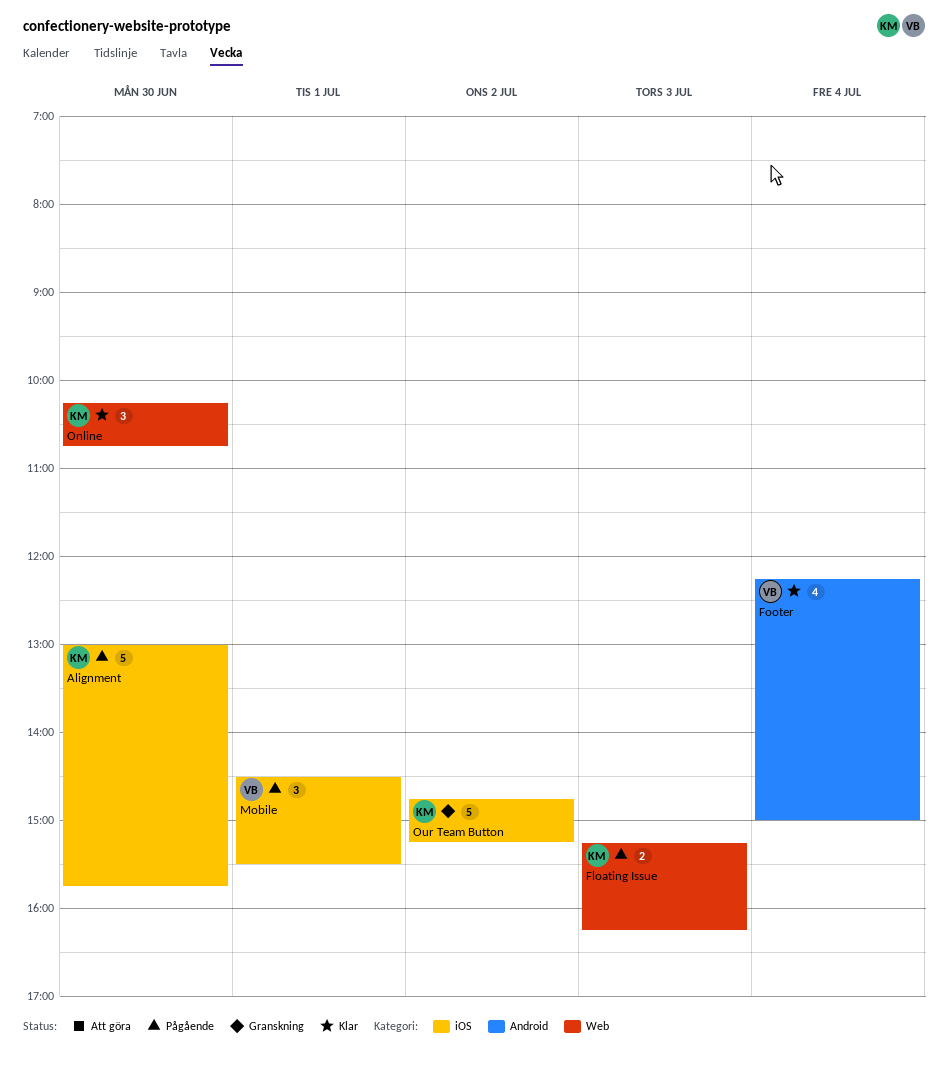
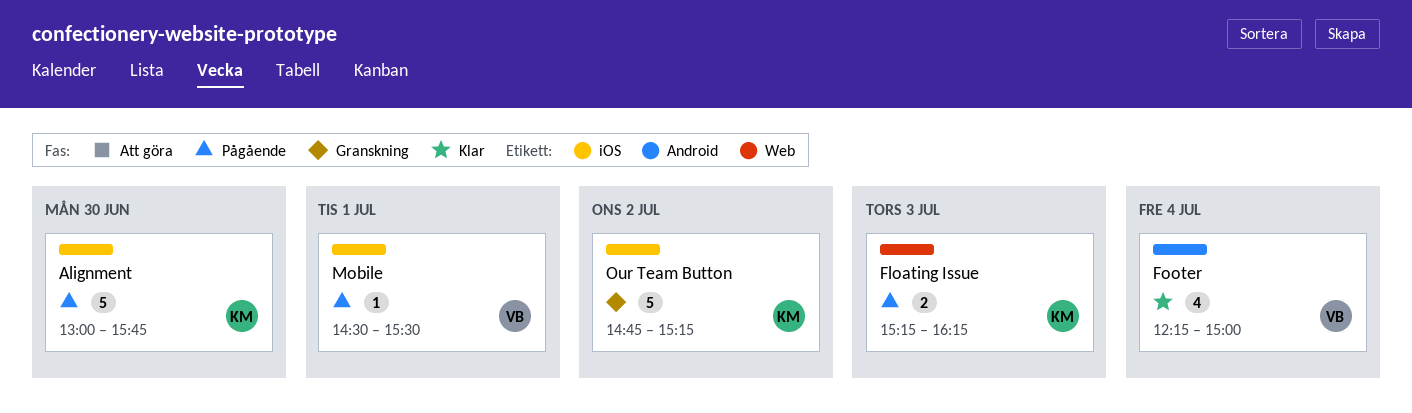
Mobile, estimate: 3 -> 1
Online: present -> none

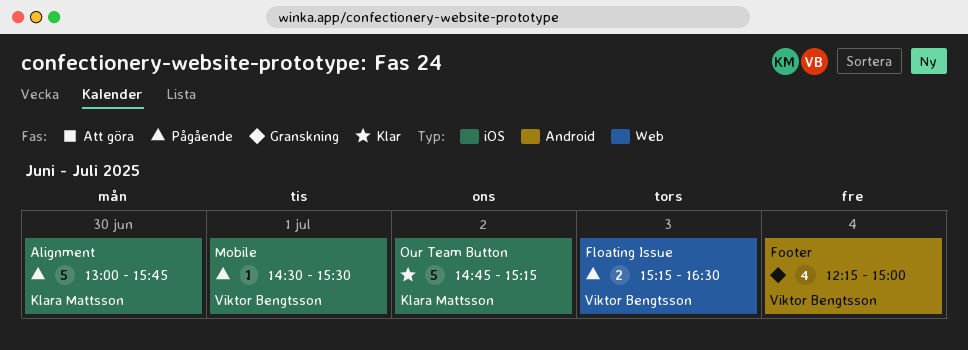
Floating Issue, owner: Klara Mattsson -> Viktor Bengtsson
Floating Issue, ends: 16:15 -> 16:30
Footer, status: Klar -> Granskning
Our Team Button, status: Granskning -> Klar

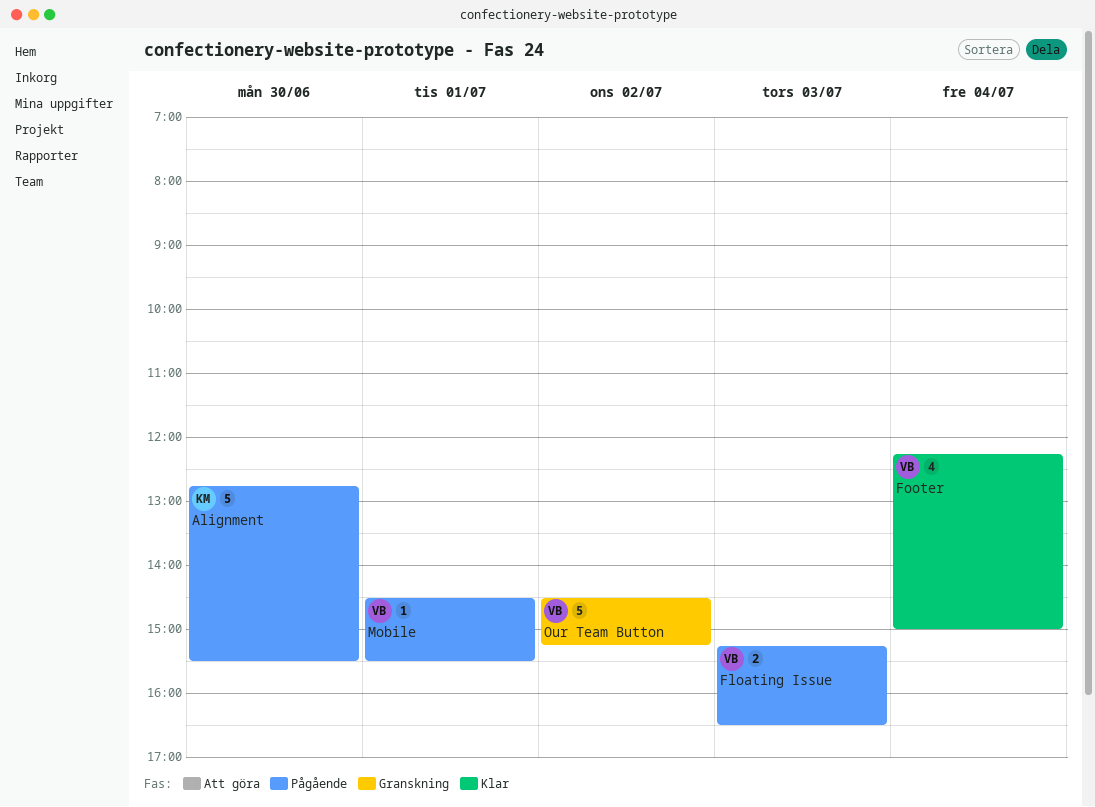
Alignment, begins: 13:00 -> 12:45
Alignment, ends: 15:45 -> 15:30
Footer, status: Granskning -> Klar
Our Team Button, status: Klar -> Granskning
Our Team Button, owner: Klara Mattsson -> Viktor Bengtsson
Our Team Button, begins: 14:45 -> 14:30

